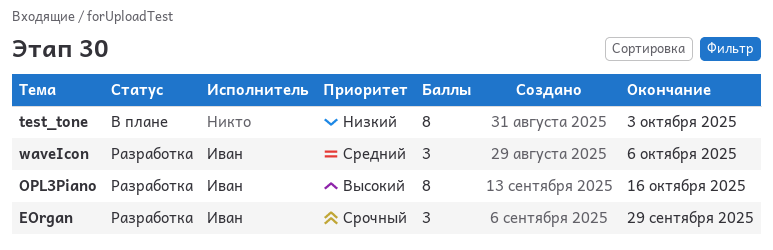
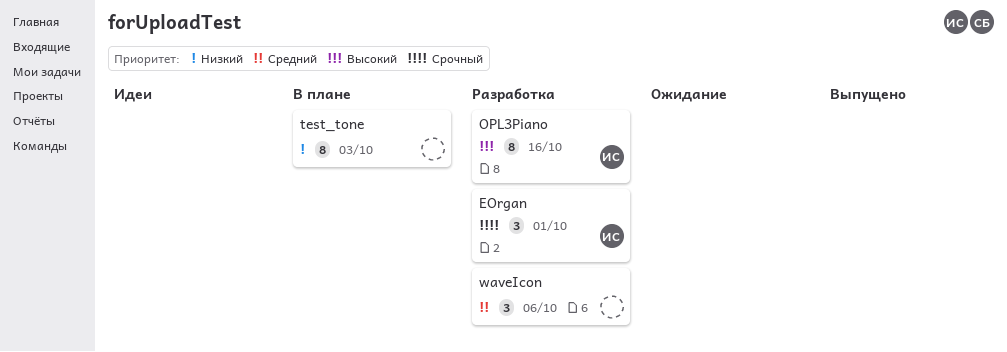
EOrgan, due: Sep 29 -> Oct 1
waveIcon, owner: Иван -> none

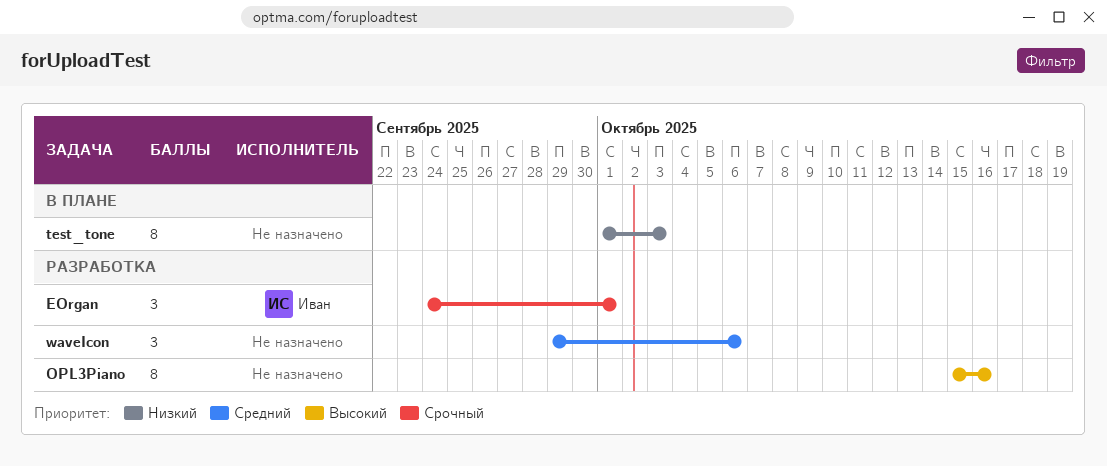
OPL3Piano, owner: Иван -> none

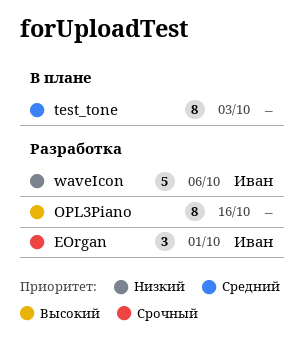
test_tone, priority: Низкий -> Средний
waveIcon, owner: none -> Иван
waveIcon, priority: Средний -> Низкий
waveIcon, estimate: 3 -> 5

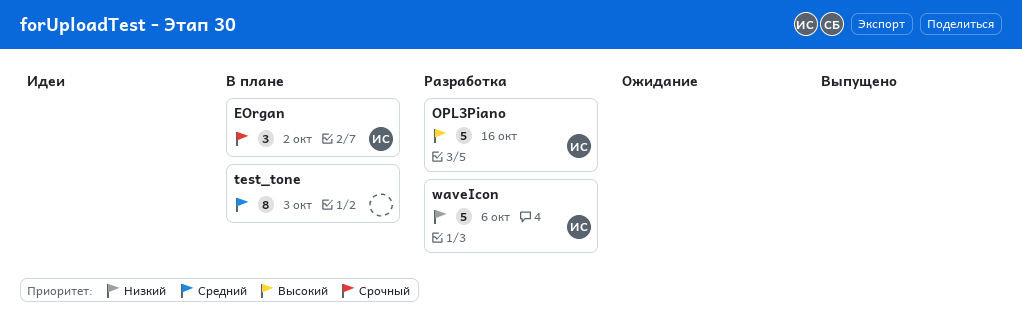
EOrgan, status: Разработка -> В плане
EOrgan, due: Oct 1 -> Oct 2
OPL3Piano, owner: none -> Иван
OPL3Piano, estimate: 8 -> 5

